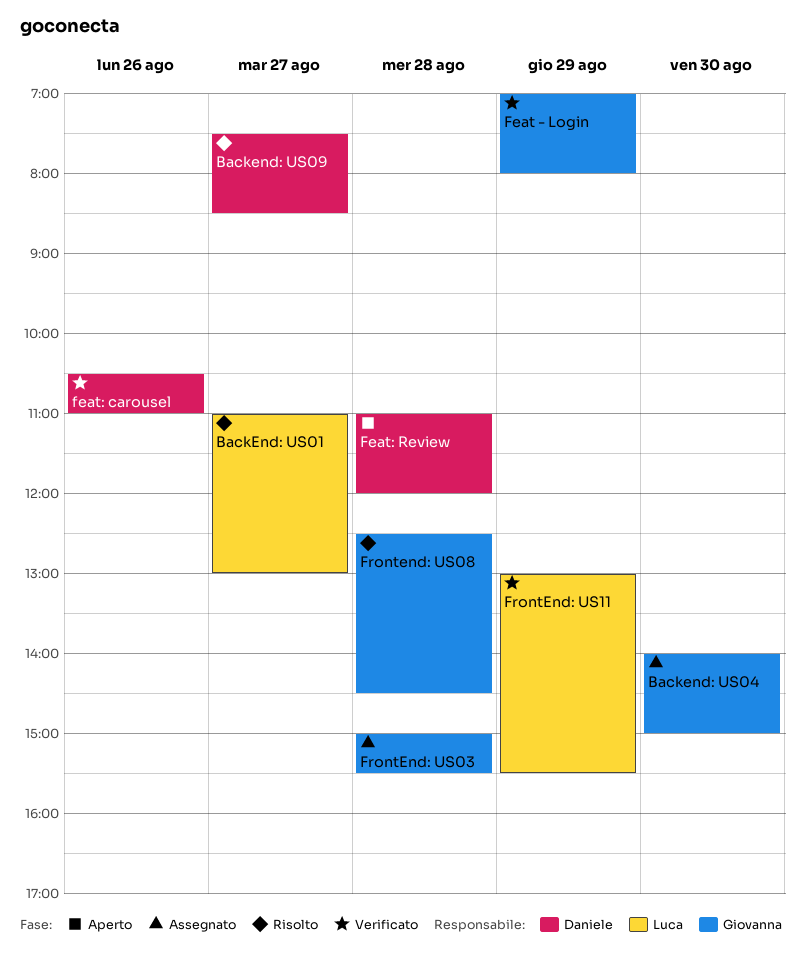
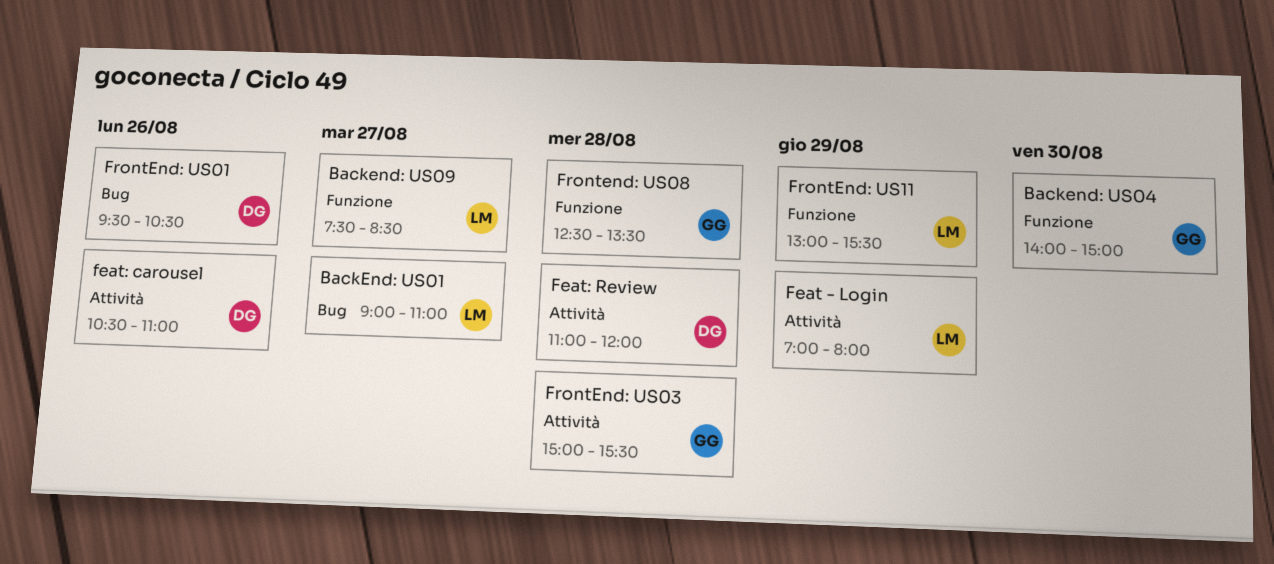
BackEnd: US01, begins: 11:00 -> 09:00
BackEnd: US01, ends: 13:00 -> 11:00
Backend: US09, owner: Daniele -> Luca
Feat - Login, owner: Giovanna -> Luca
FrontEnd: US01: none -> present
Frontend: US08, ends: 14:30 -> 13:30

